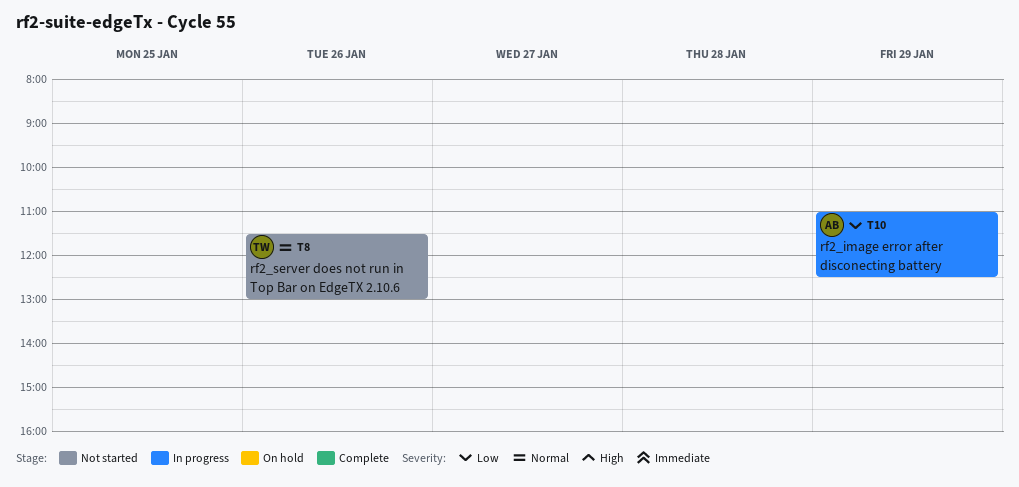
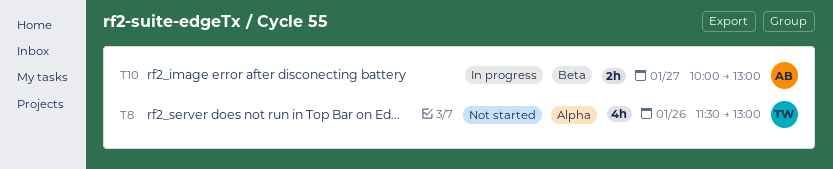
T10, day: Jan 29 -> Jan 27
T10, begins: 11:00 -> 10:00
T10, ends: 12:30 -> 13:00

